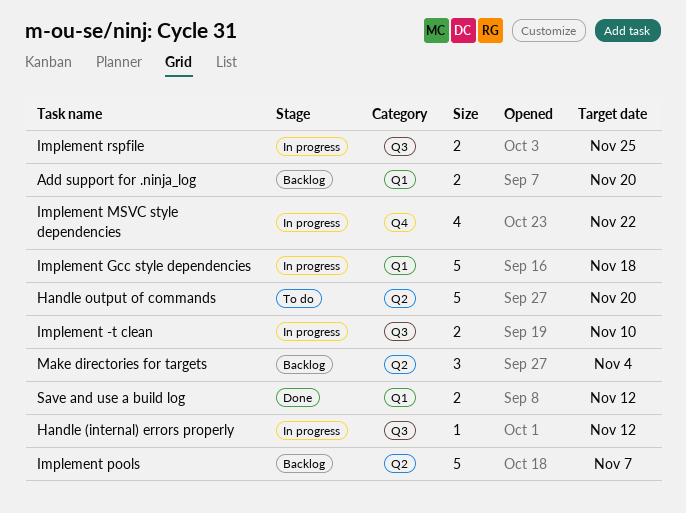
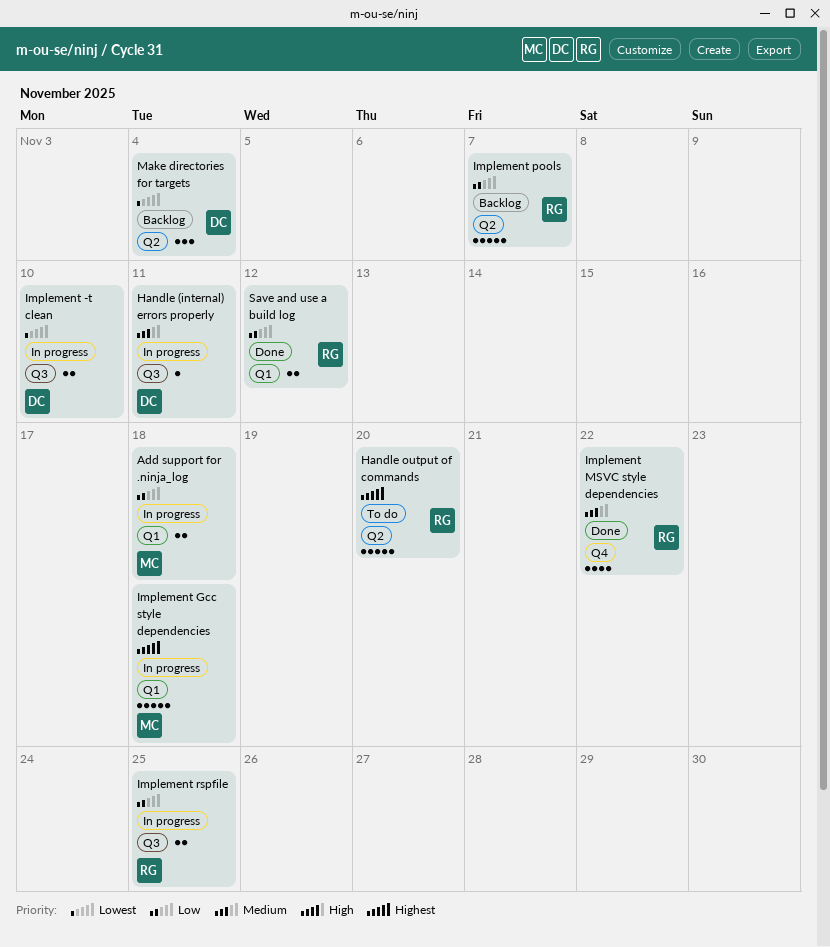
Add support for .ninja_log, status: Backlog -> In progress
Add support for .ninja_log, due: Nov 20 -> Nov 18
Handle (internal) errors properly, due: Nov 12 -> Nov 11
Implement MSVC style dependencies, status: In progress -> Done

